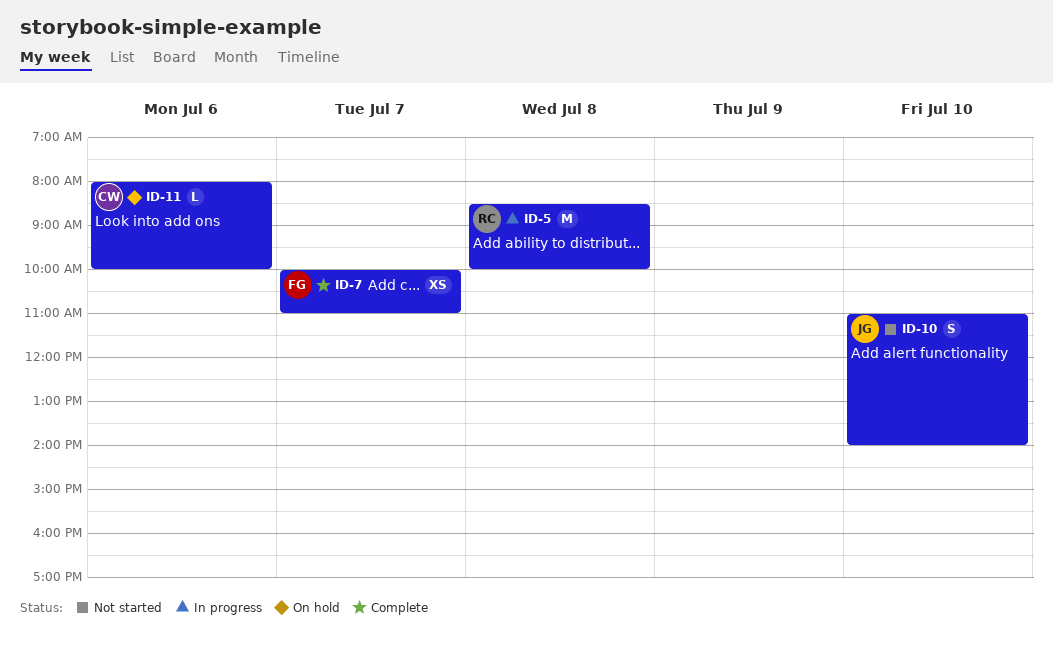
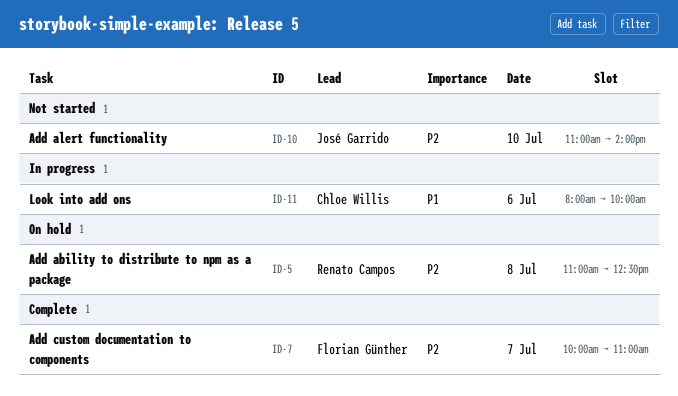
ID-5, status: In progress -> On hold
ID-5, begins: 08:30 -> 11:00
ID-5, ends: 10:00 -> 12:30
ID-11, status: On hold -> In progress

